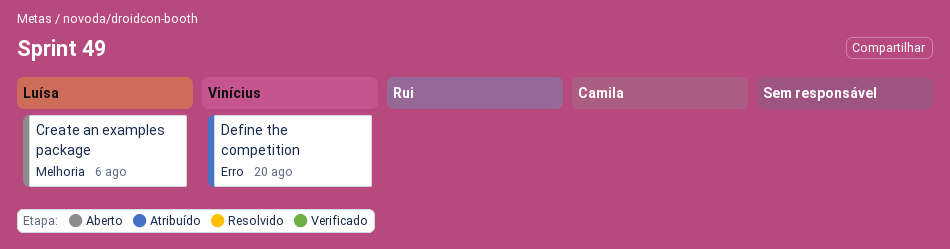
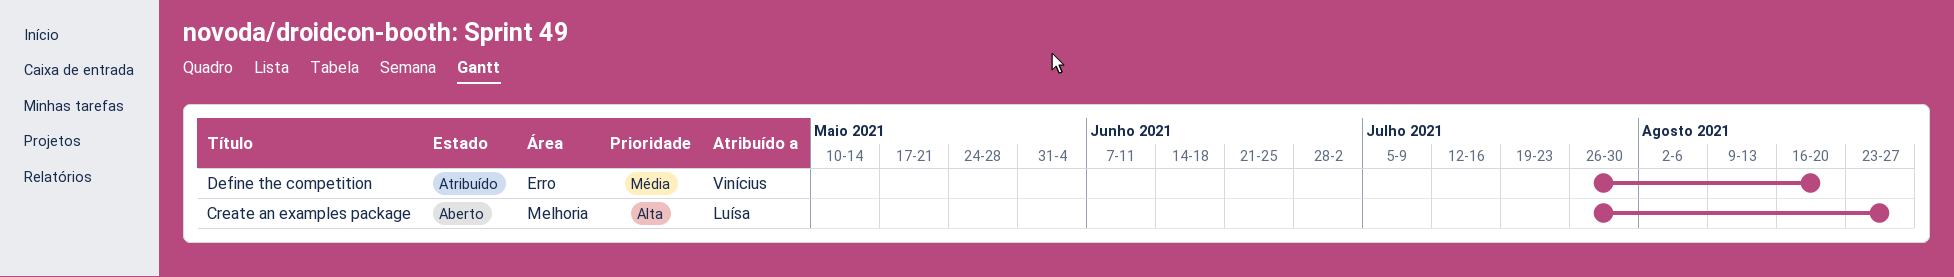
Create an examples package, due: Aug 6 -> Aug 27

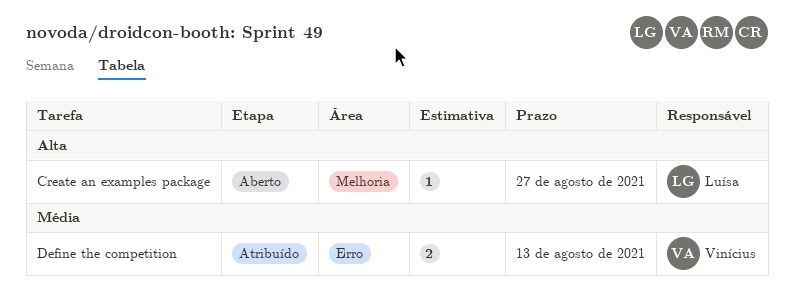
Define the competition, due: Aug 20 -> Aug 13

